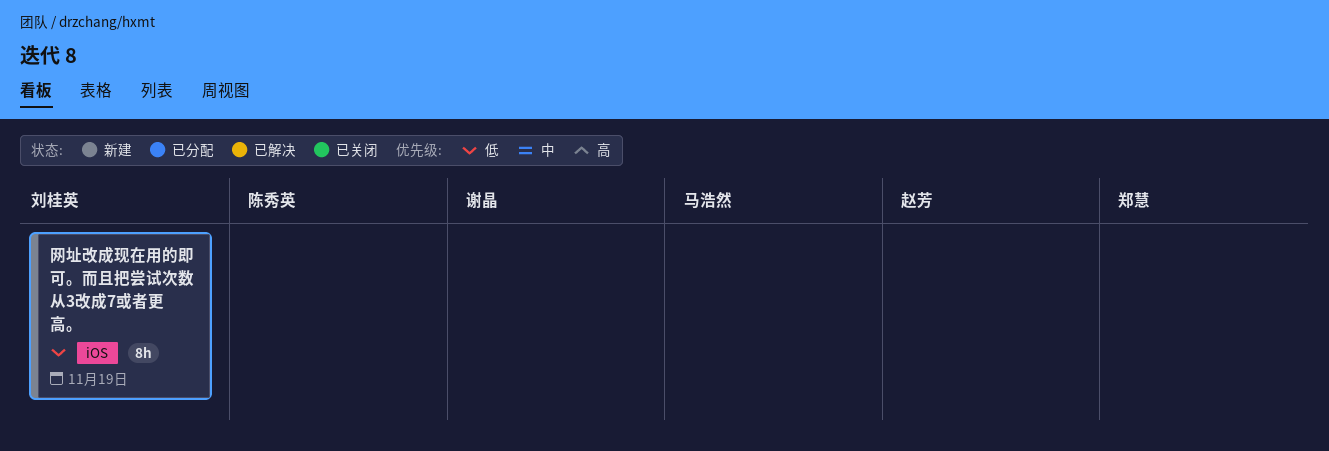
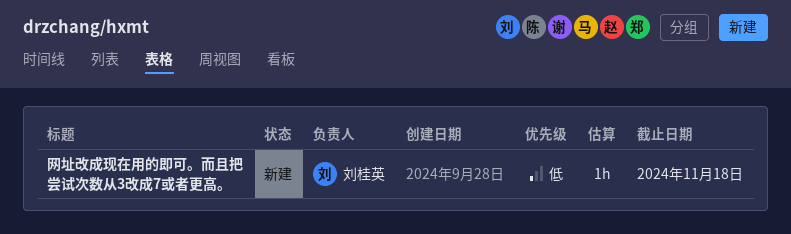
网址改成现在用的即可。而且把尝试次数从3改成7或者更高。, estimate: 8h -> 1h
网址改成现在用的即可。而且把尝试次数从3改成7或者更高。, due: Nov 19 -> Nov 18

